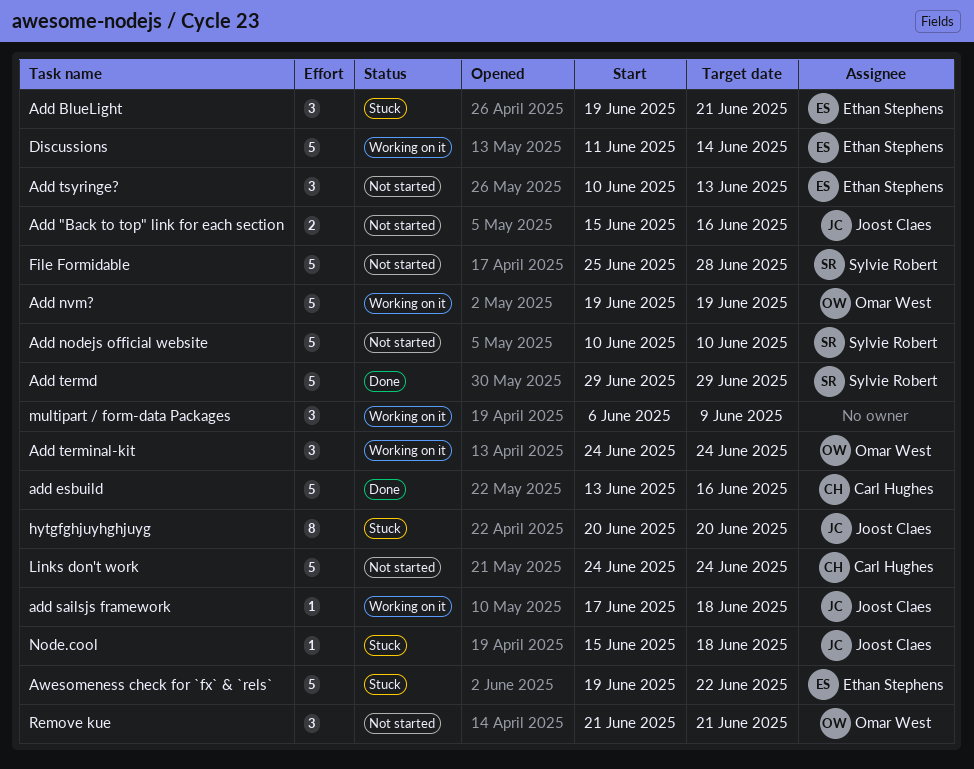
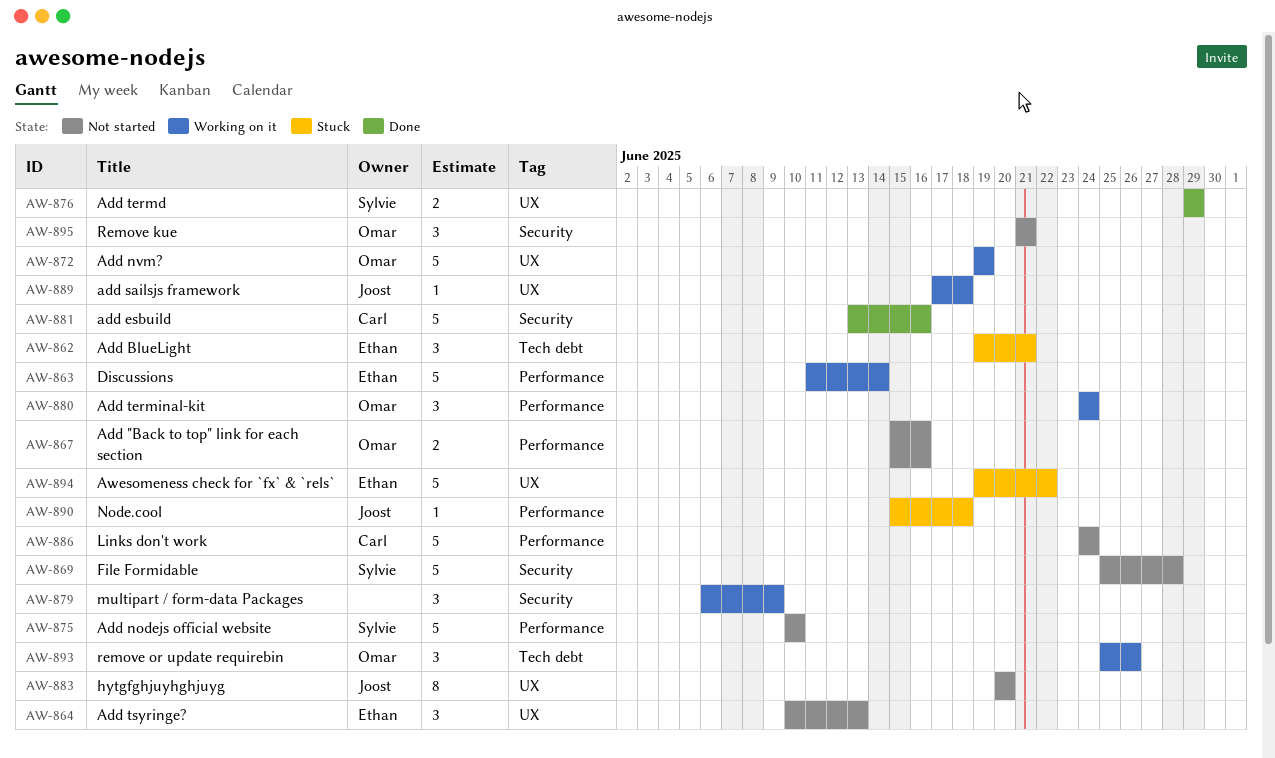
Add "Back to top" link for each section, owner: Joost Claes -> Omar West
Add termd, estimate: 5 -> 2
hytgfghjuyhghjuyg, status: Stuck -> Not started
remove or update requirebin: none -> present

